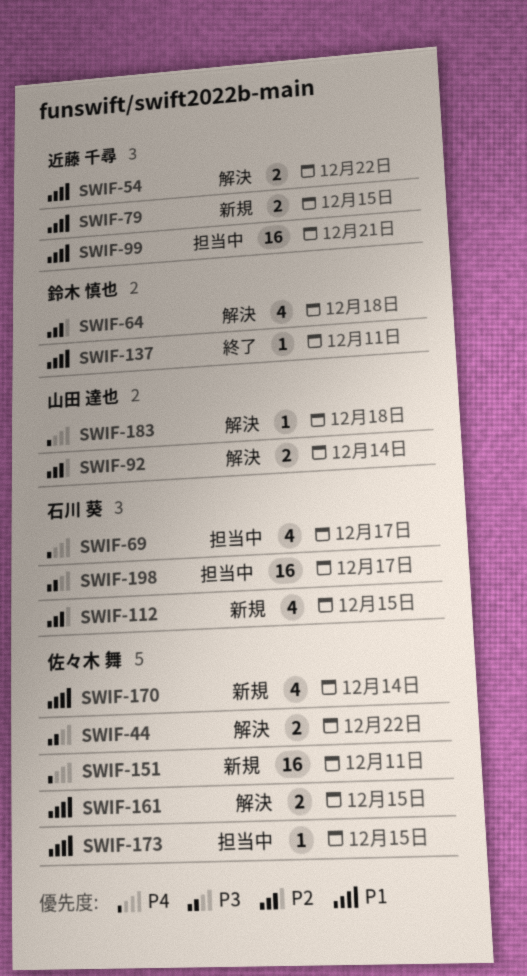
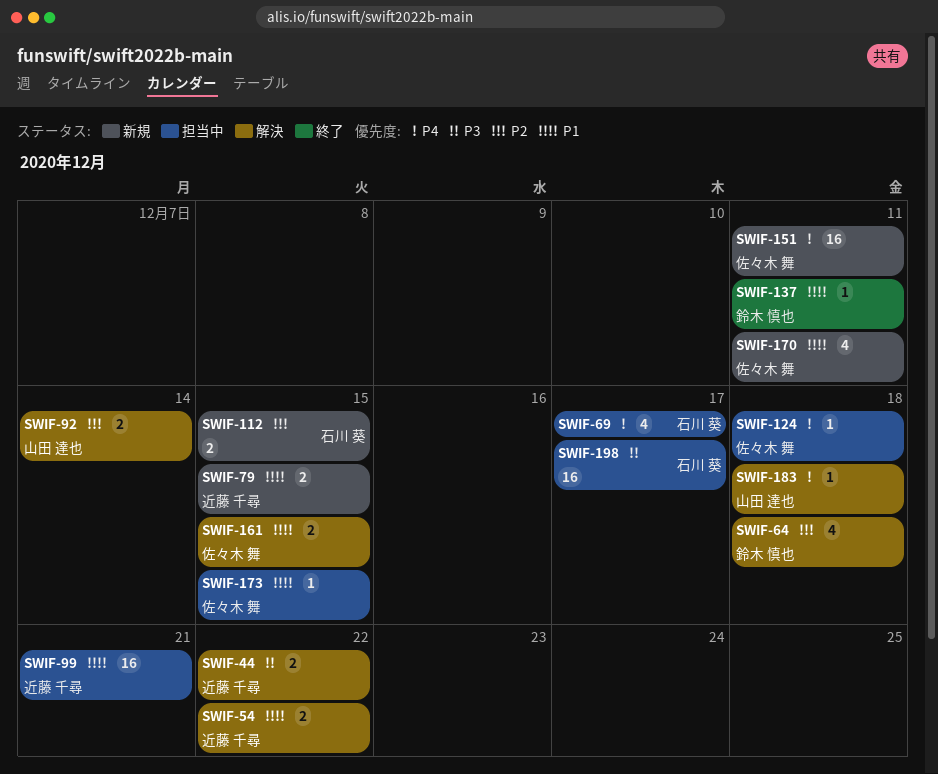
SWIF-44, owner: 佐々木 舞 -> 近藤 千尋
SWIF-112, estimate: 4 -> 2
SWIF-124: none -> present
SWIF-170, due: Dec 14 -> Dec 11

